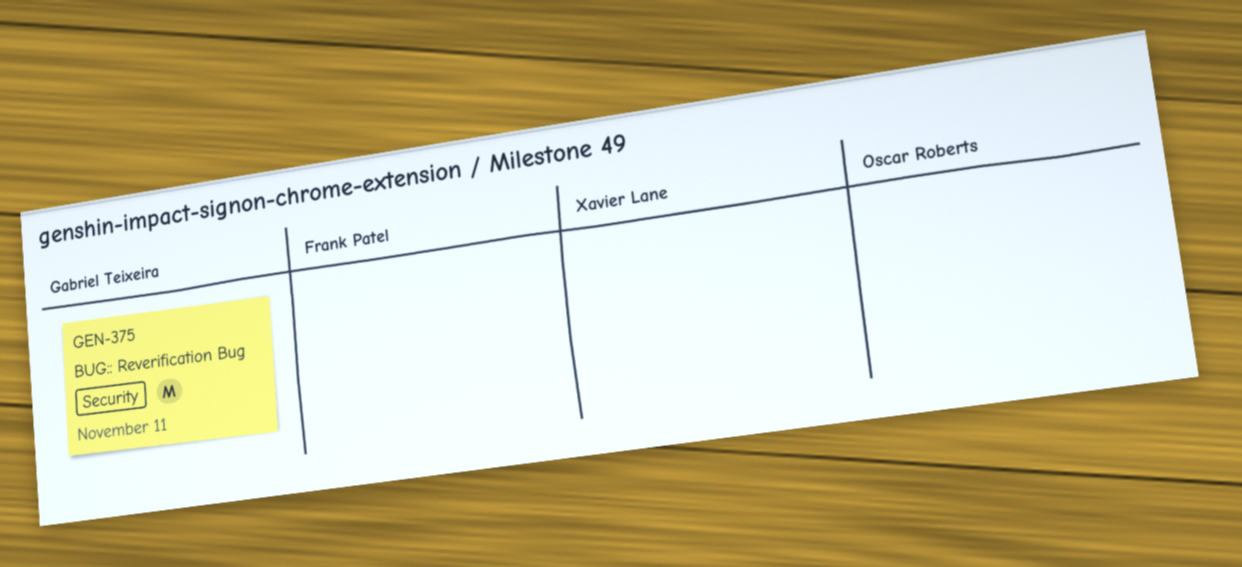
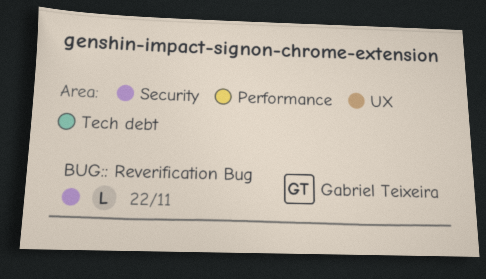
BUG:: Reverification Bug, estimate: M -> L
BUG:: Reverification Bug, due: Nov 11 -> Nov 22

